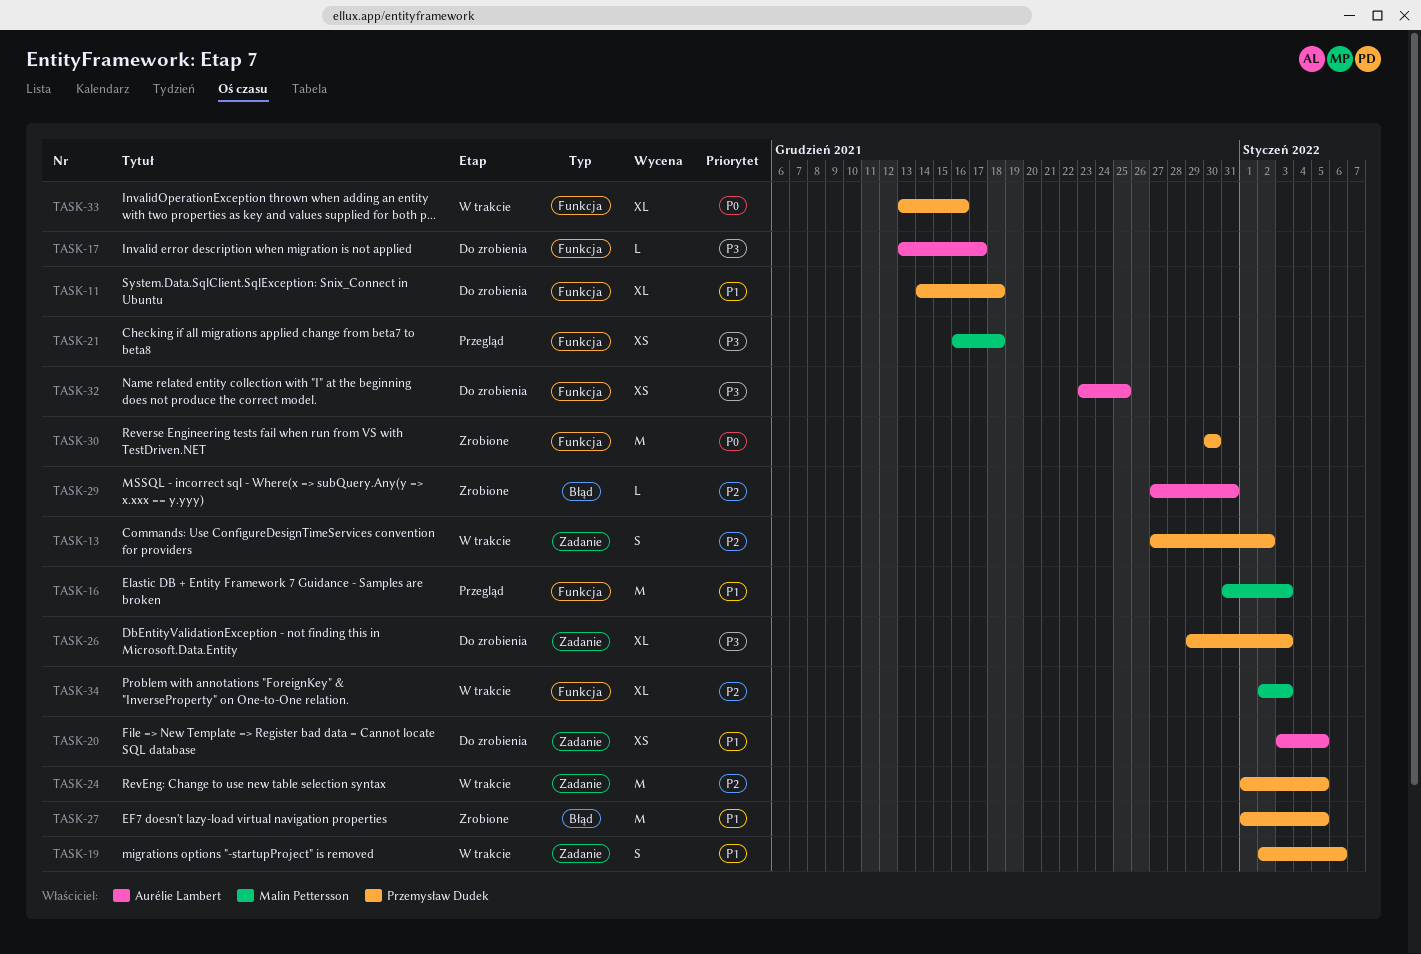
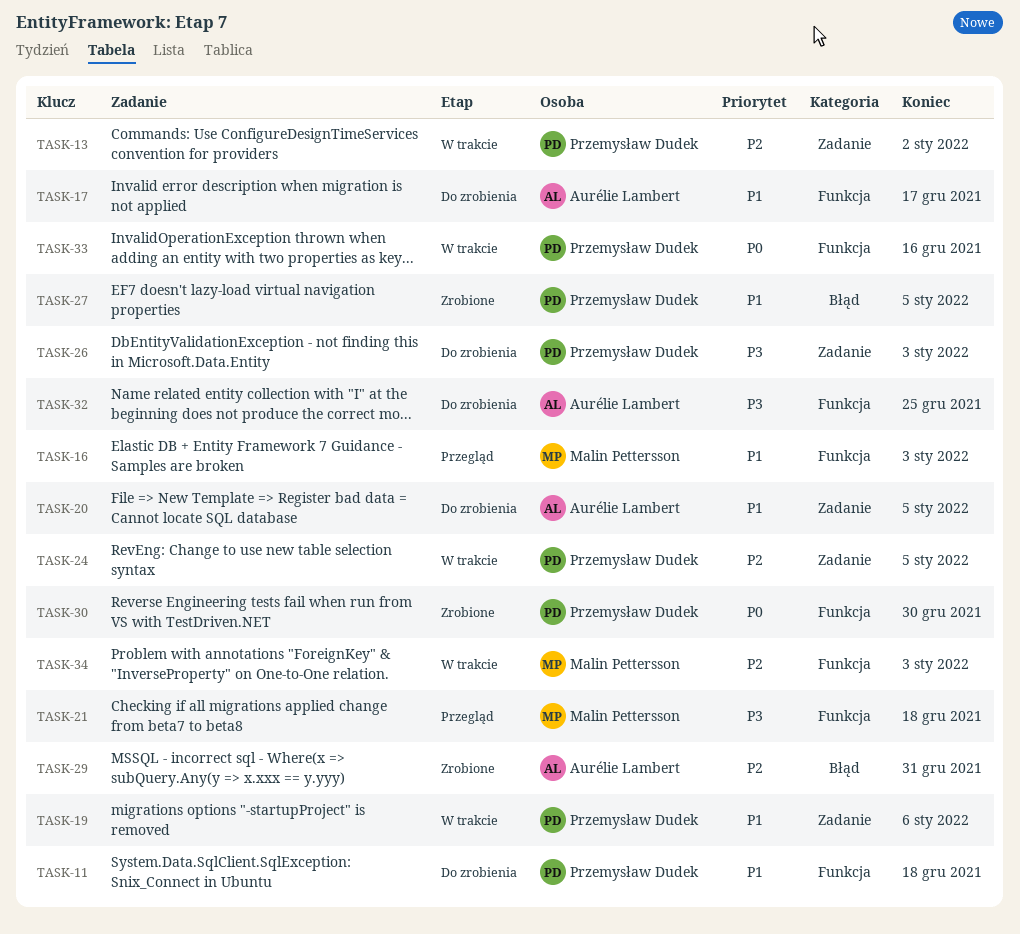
TASK-17, priority: P3 -> P1

